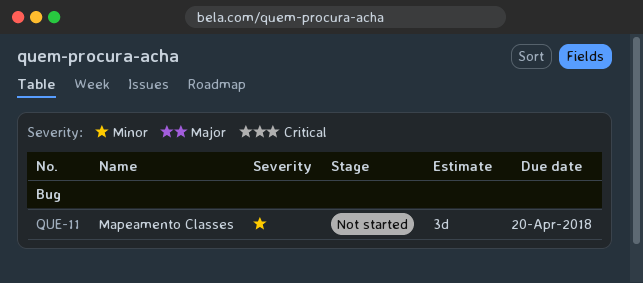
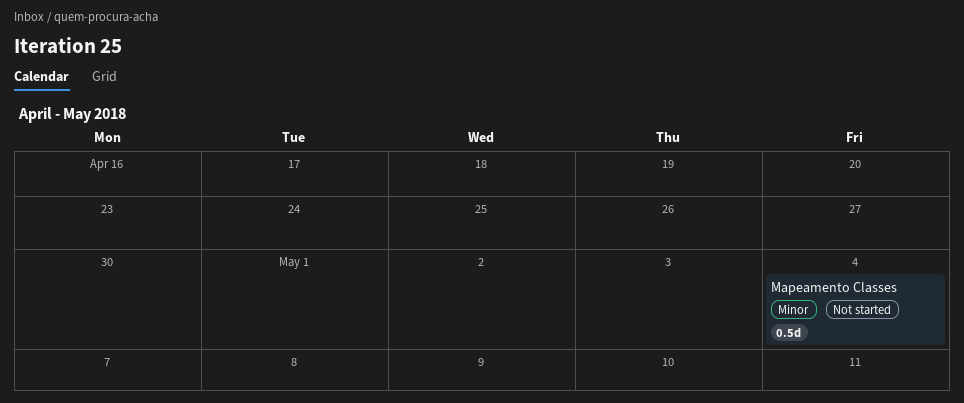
Mapeamento Classes, estimate: 3d -> 0.5d
Mapeamento Classes, due: Apr 20 -> May 4

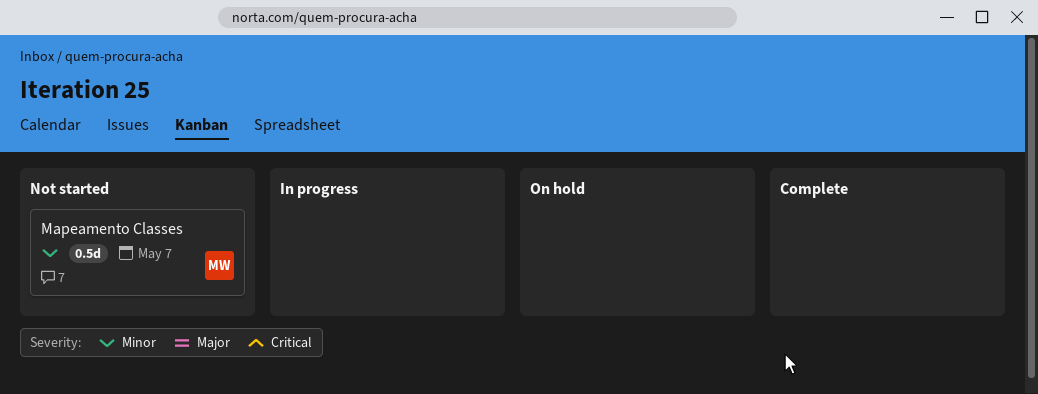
Mapeamento Classes, due: May 4 -> May 7

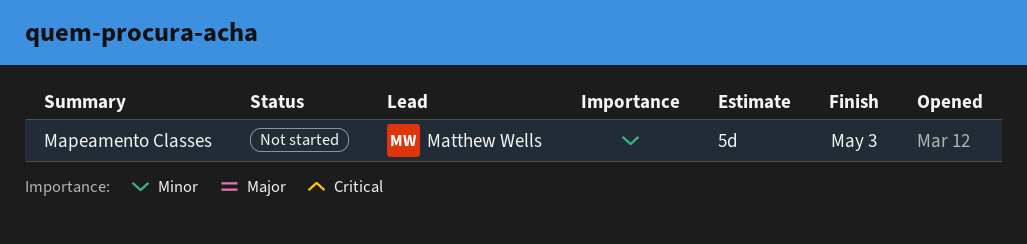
Mapeamento Classes, estimate: 0.5d -> 5d
Mapeamento Classes, due: May 7 -> May 3

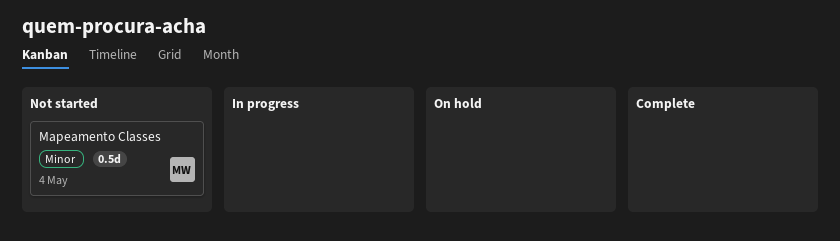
Mapeamento Classes, estimate: 5d -> 0.5d
Mapeamento Classes, due: May 3 -> May 4

